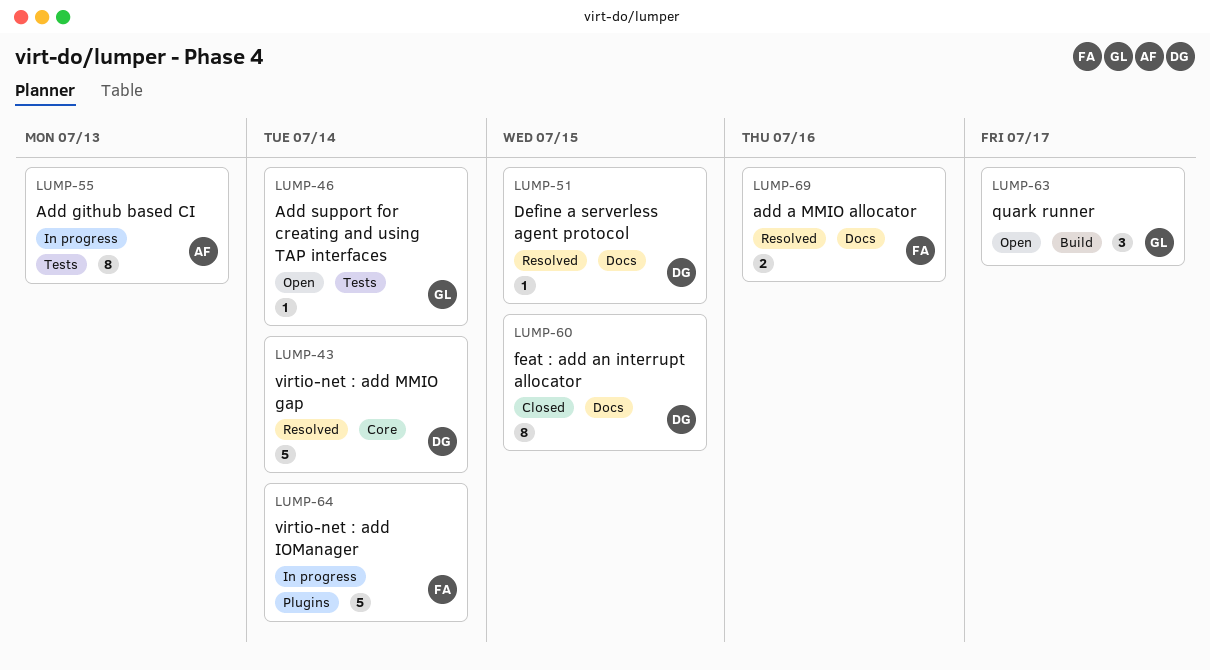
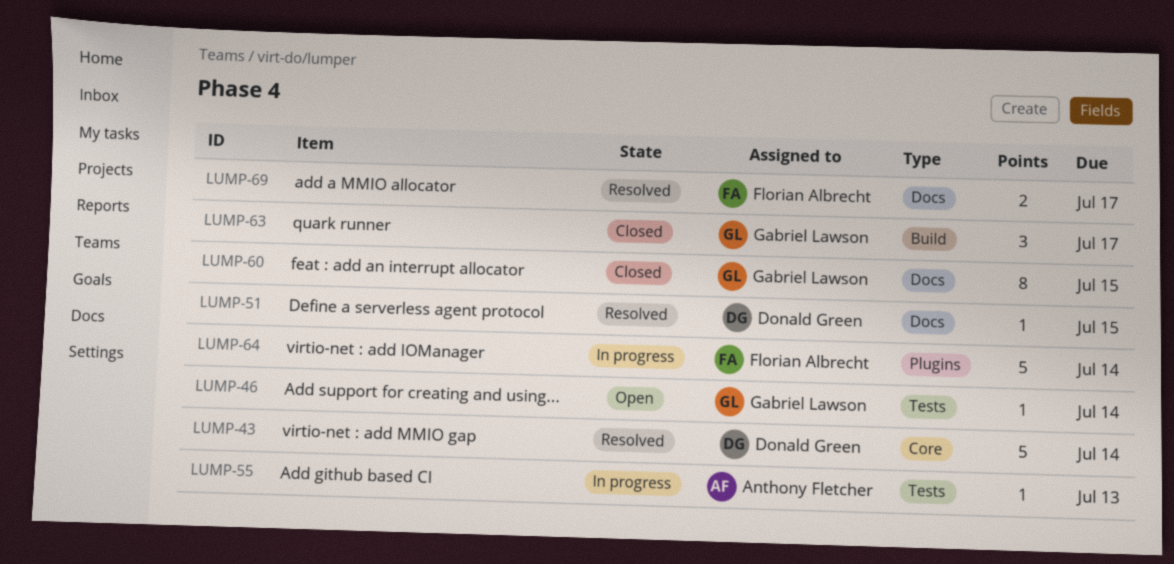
LUMP-55, estimate: 8 -> 1
LUMP-60, owner: Donald Green -> Gabriel Lawson
LUMP-63, status: Open -> Closed
LUMP-69, due: Jul 16 -> Jul 17

